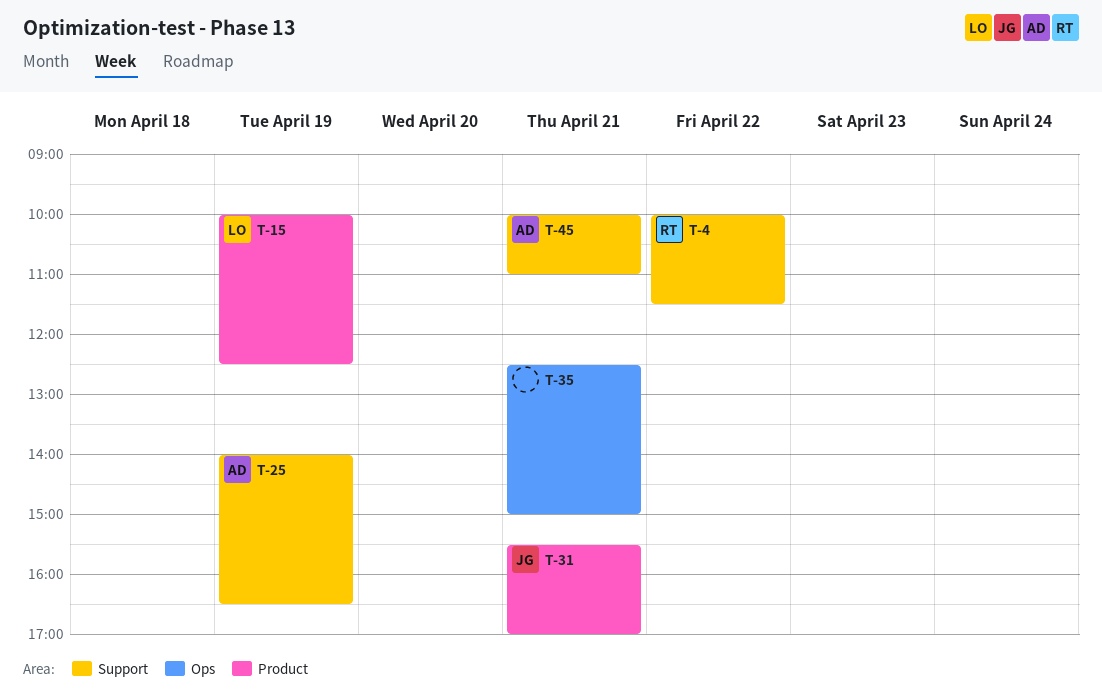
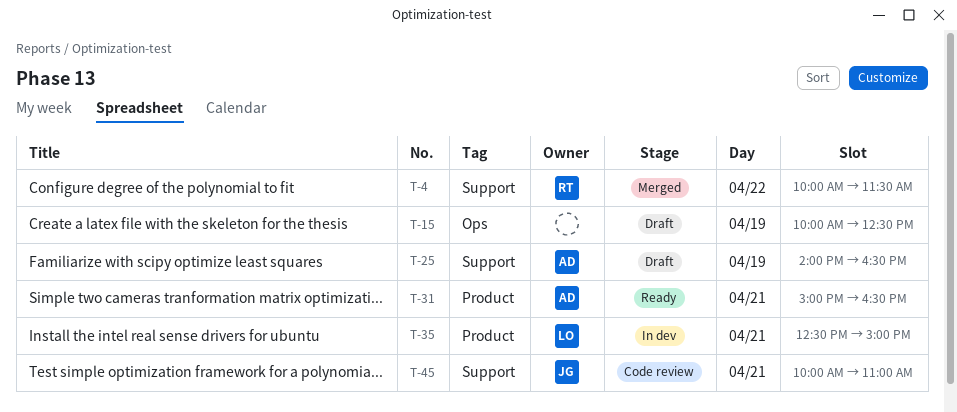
T-15, owner: LO -> none
T-15, label: Product -> Ops
T-31, owner: JG -> AD
T-31, begins: 15:30 -> 15:00
T-31, ends: 17:00 -> 16:30
T-35, owner: none -> LO
T-35, label: Ops -> Product
T-45, owner: AD -> JG

